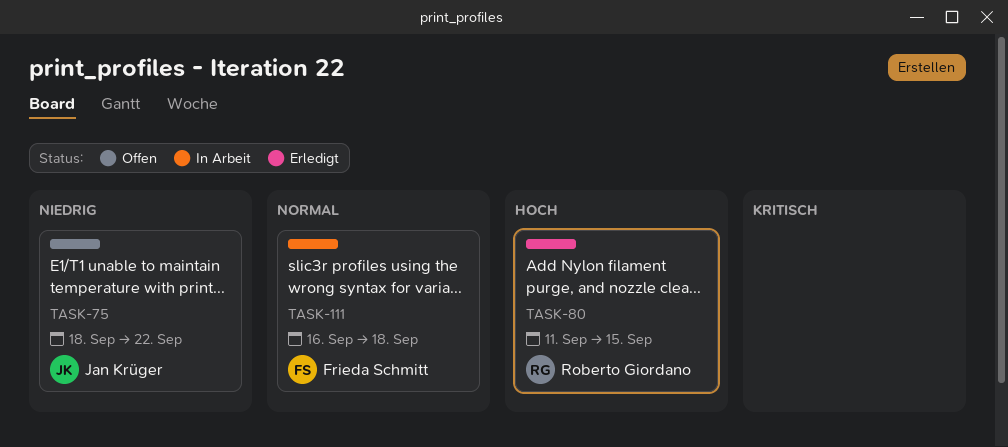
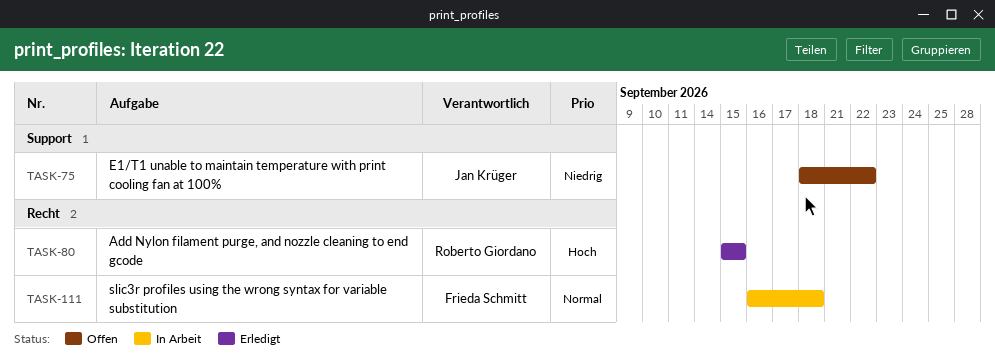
TASK-80, start: Sep 11 -> Sep 15

